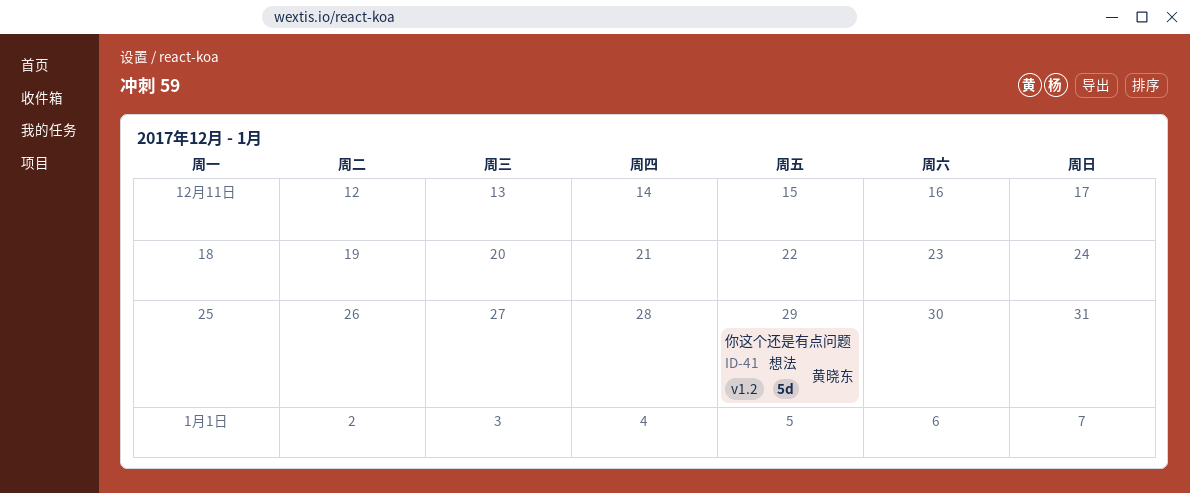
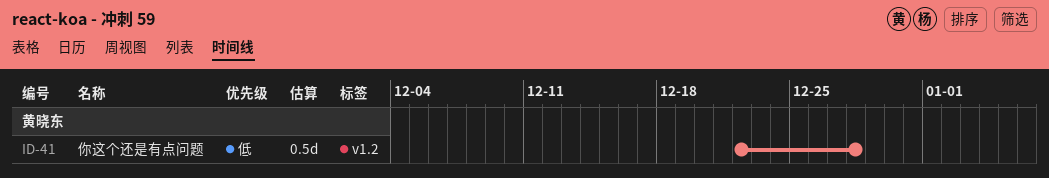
ID-41, estimate: 5d -> 0.5d
ID-41, due: Dec 29 -> Dec 28

